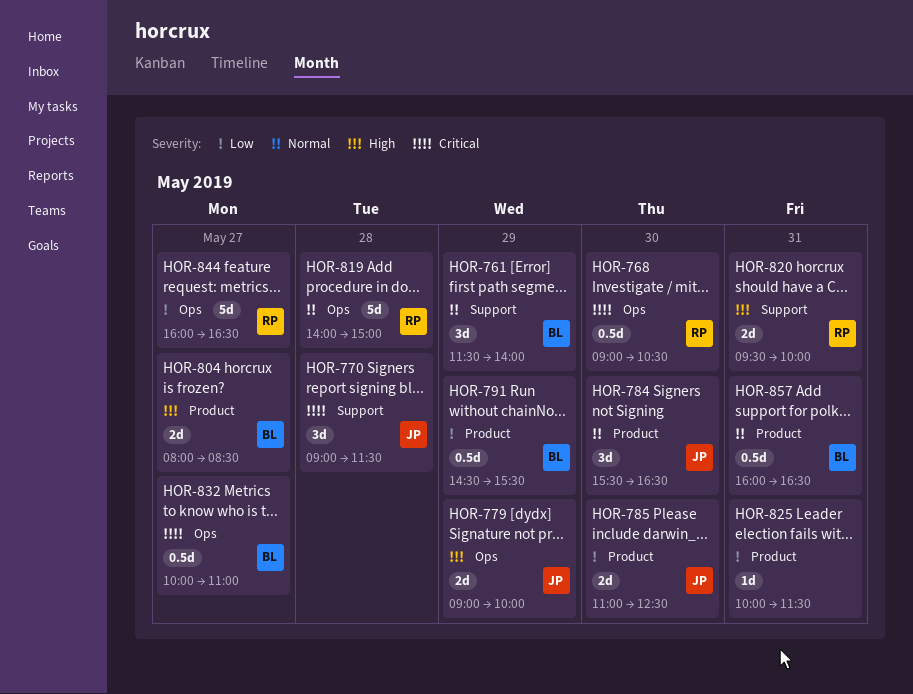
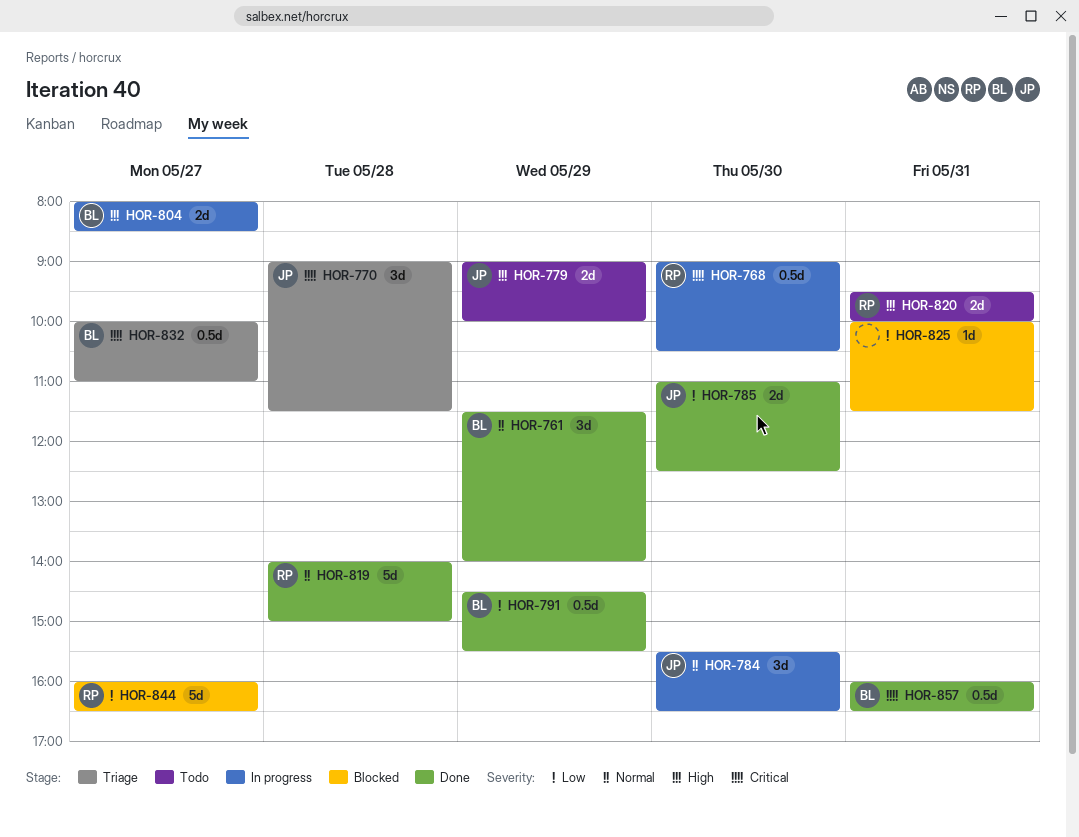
HOR-857, priority: Normal -> Critical

